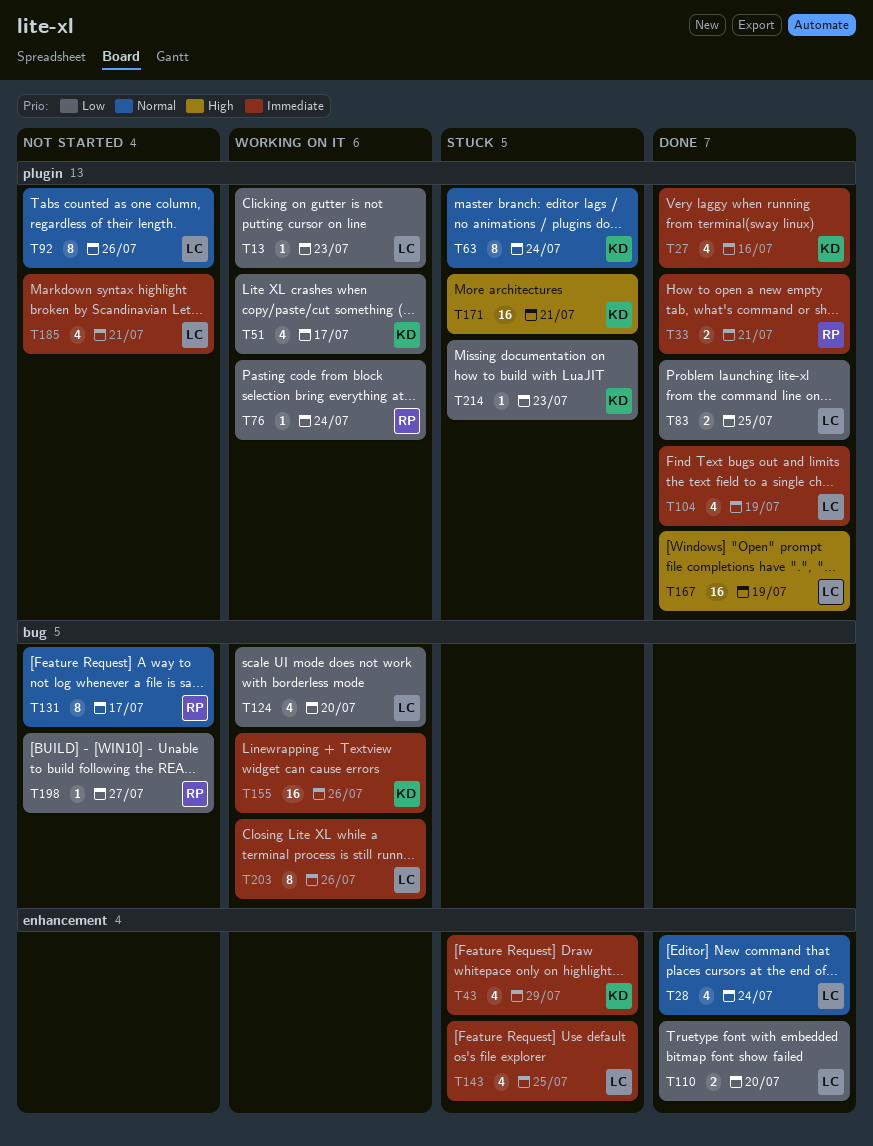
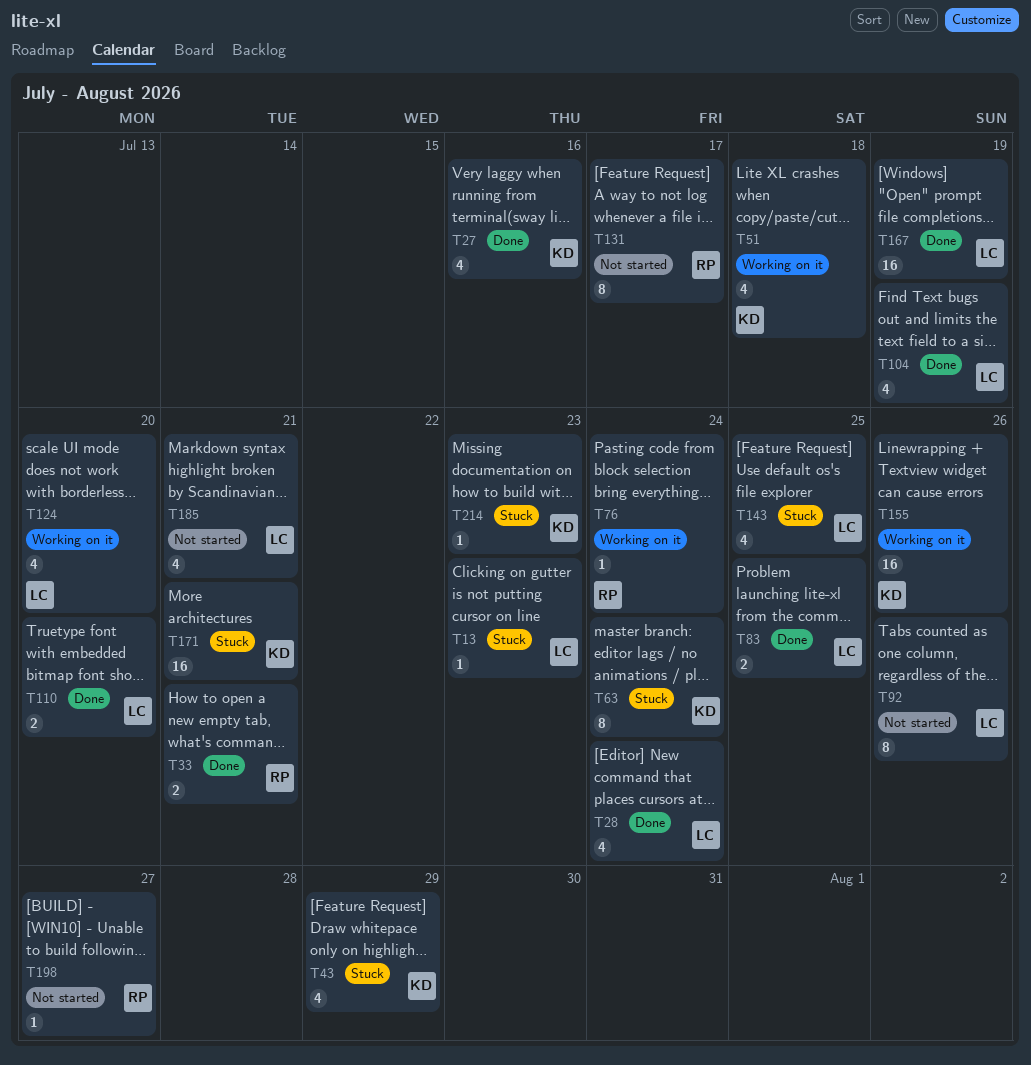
T13, status: Working on it -> Stuck
T51, due: Jul 17 -> Jul 18
T203: present -> none

